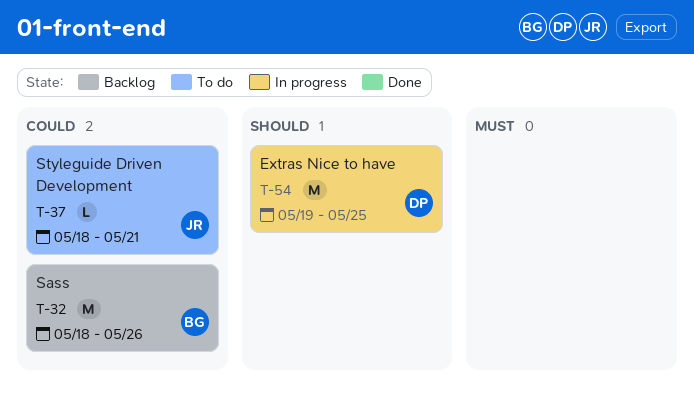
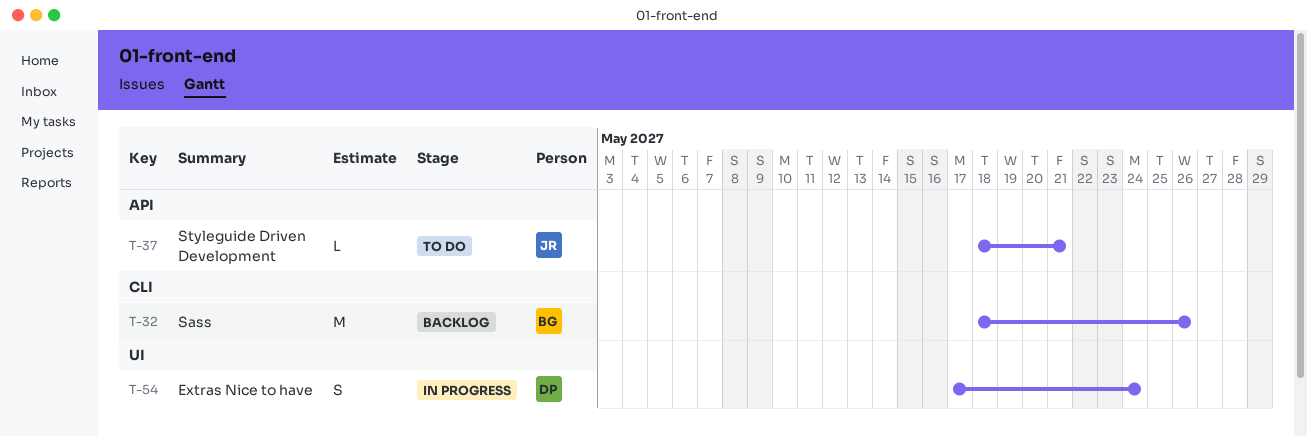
T-54, estimate: M -> S
T-54, start: May 19 -> May 17
T-54, due: May 25 -> May 24

